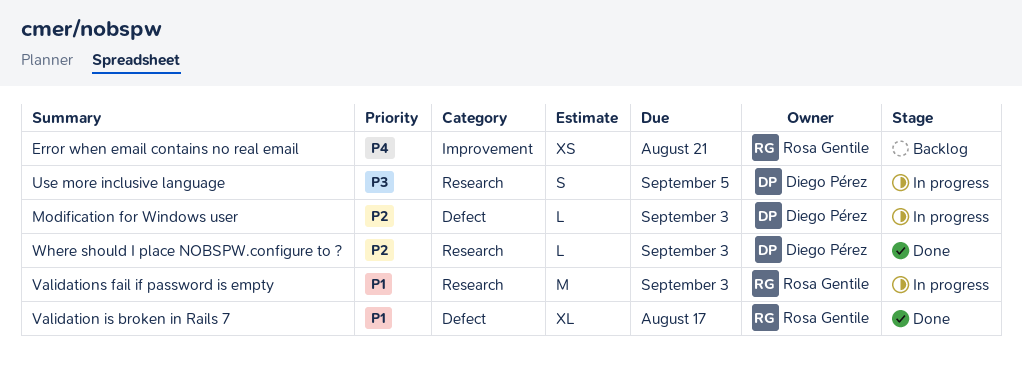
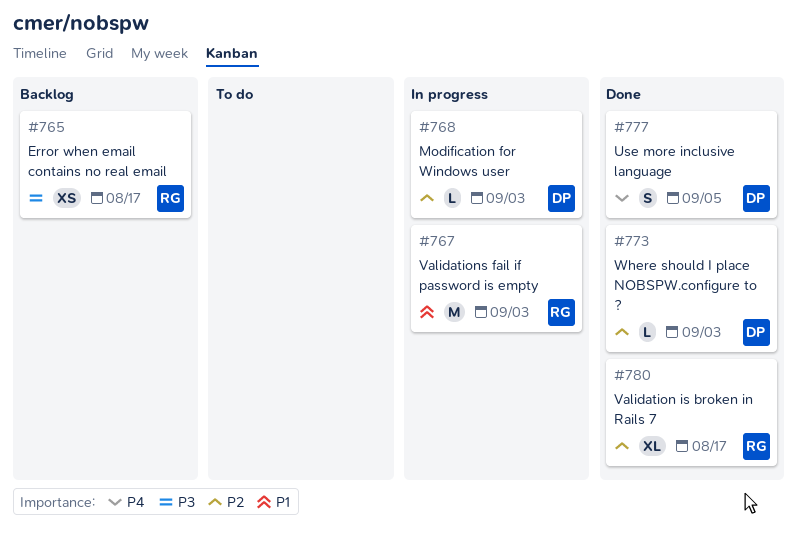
Error when email contains no real email, priority: P4 -> P3
Error when email contains no real email, due: Aug 21 -> Aug 17
Use more inclusive language, status: In progress -> Done
Use more inclusive language, priority: P3 -> P4
Validation is broken in Rails 7, priority: P1 -> P2

